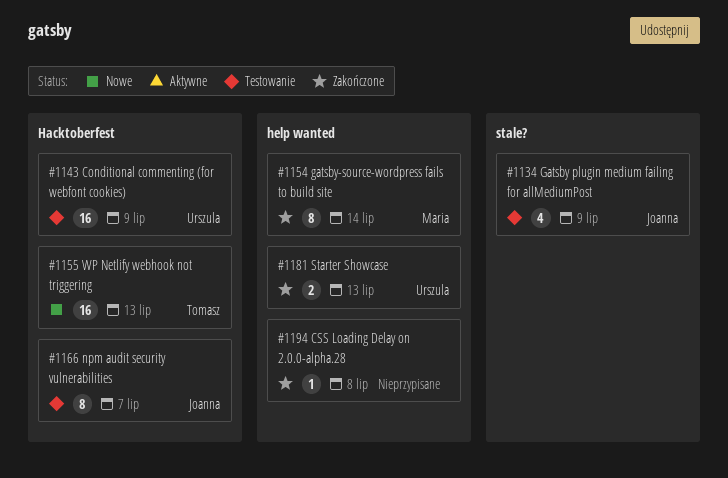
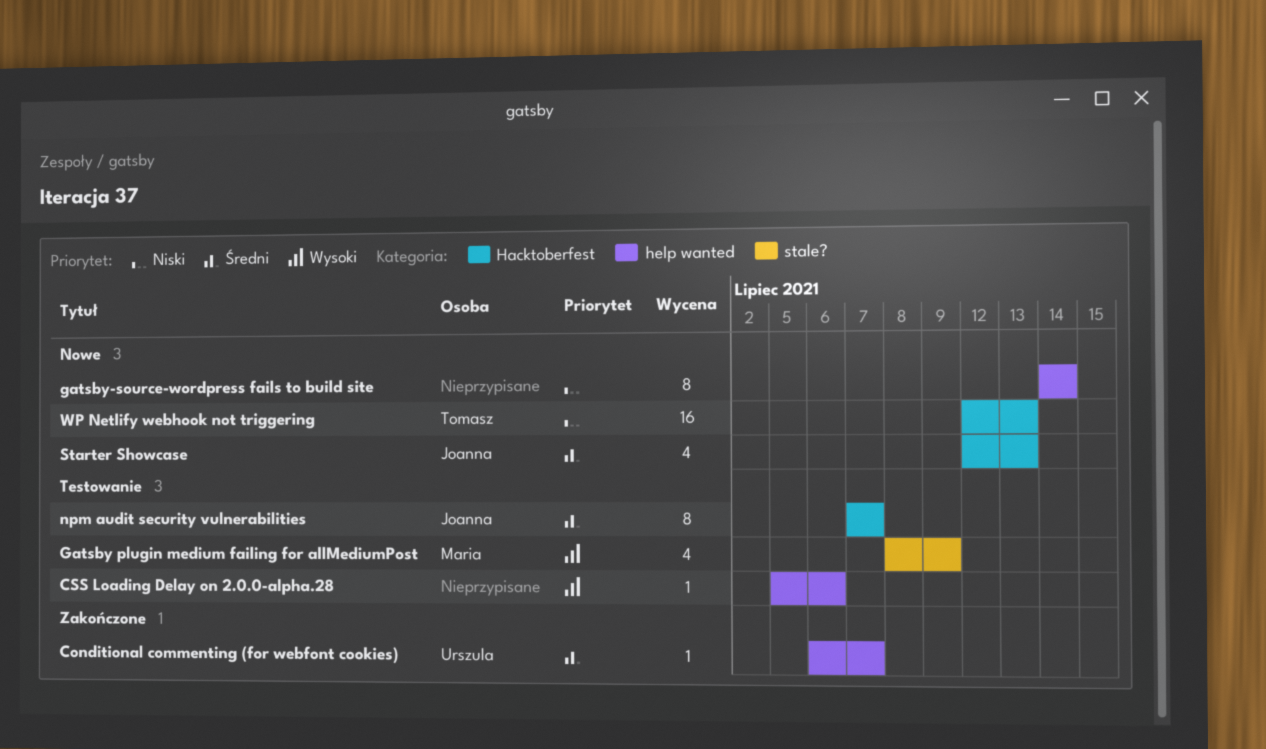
Conditional commenting (for webfont cookies), status: Testowanie -> Zakończone
Conditional commenting (for webfont cookies), label: Hacktoberfest -> help wanted
Conditional commenting (for webfont cookies), estimate: 16 -> 1
Conditional commenting (for webfont cookies), due: Jul 9 -> Jul 7
CSS Loading Delay on 2.0.0-alpha.28, status: Zakończone -> Testowanie
CSS Loading Delay on 2.0.0-alpha.28, due: Jul 8 -> Jul 6
Gatsby plugin medium failing for allMediumPost, owner: Joanna -> Maria
gatsby-source-wordpress fails to build site, status: Zakończone -> Nowe
gatsby-source-wordpress fails to build site, owner: Maria -> none
Starter Showcase, status: Zakończone -> Nowe
Starter Showcase, owner: Urszula -> Joanna
Starter Showcase, label: help wanted -> Hacktoberfest
Starter Showcase, estimate: 2 -> 4

